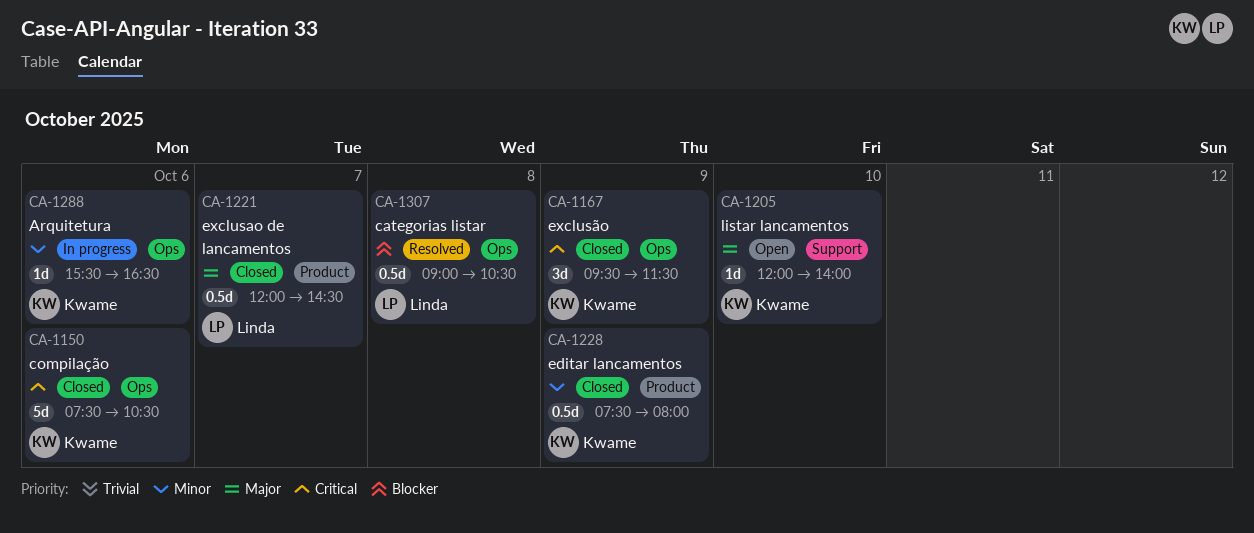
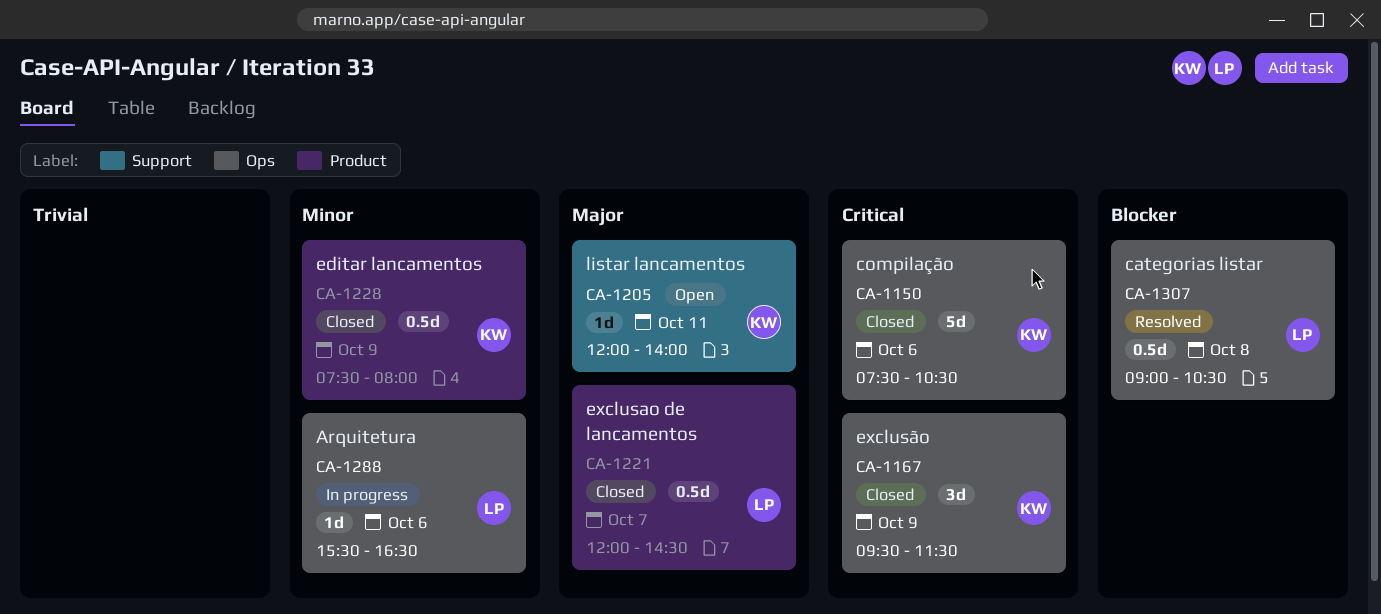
CA-1205, day: Oct 10 -> Oct 11
CA-1288, owner: Kwame -> Linda

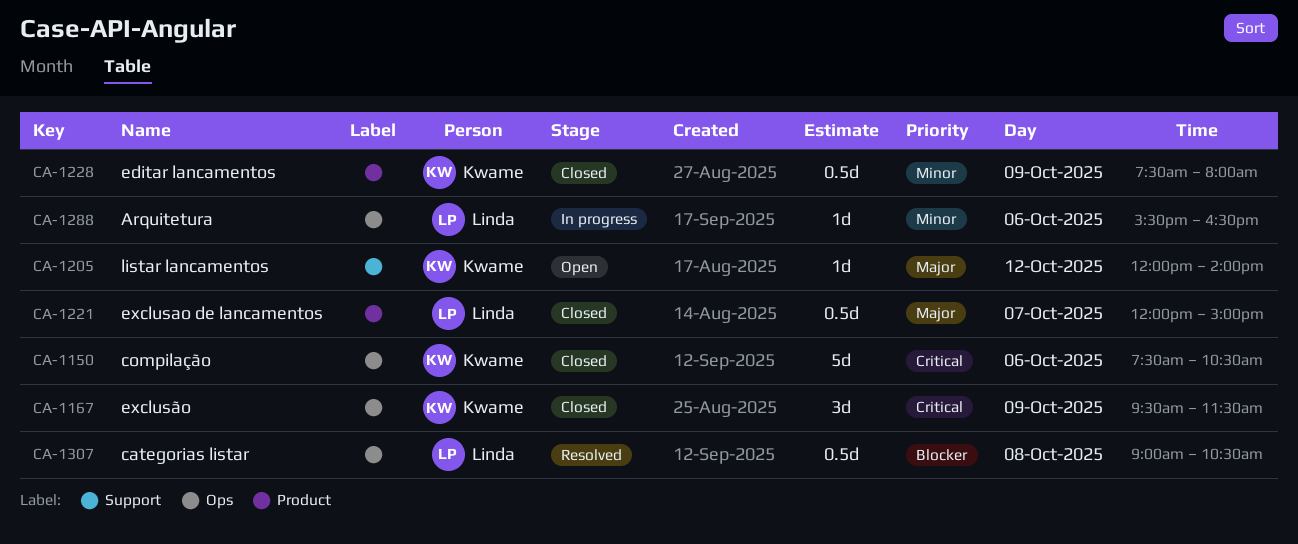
CA-1205, day: Oct 11 -> Oct 12
CA-1221, ends: 14:30 -> 15:00

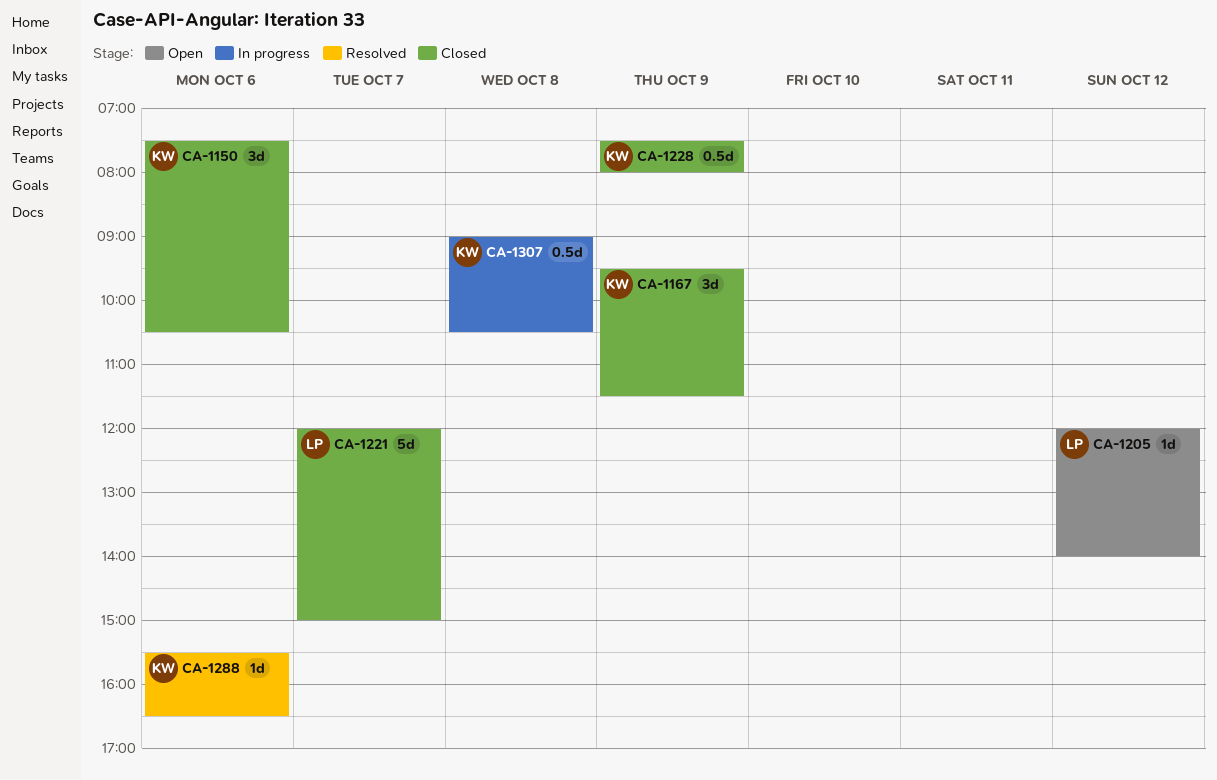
CA-1150, estimate: 5d -> 3d
CA-1205, owner: Kwame -> Linda
CA-1221, estimate: 0.5d -> 5d
CA-1288, status: In progress -> Resolved
CA-1288, owner: Linda -> Kwame
CA-1307, status: Resolved -> In progress
CA-1307, owner: Linda -> Kwame

